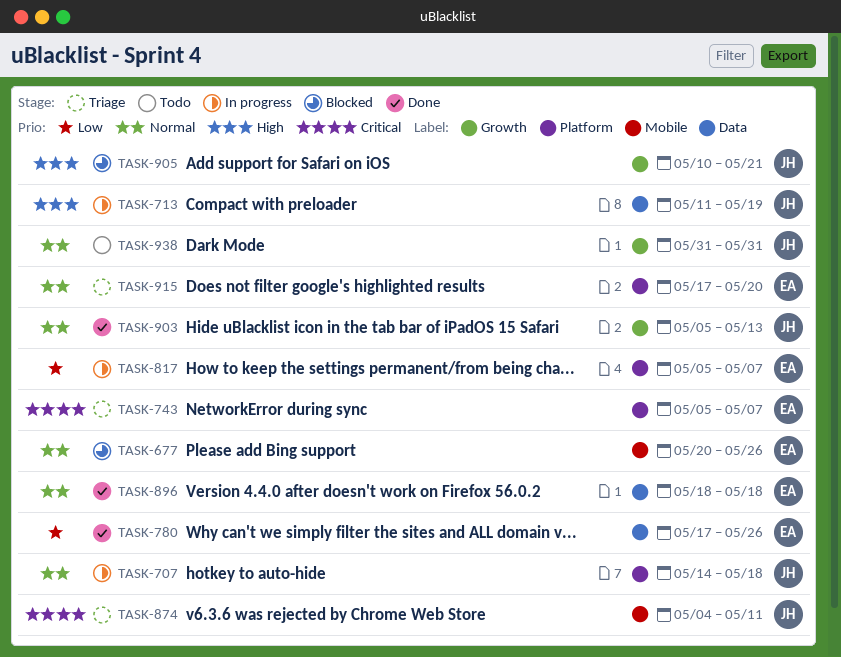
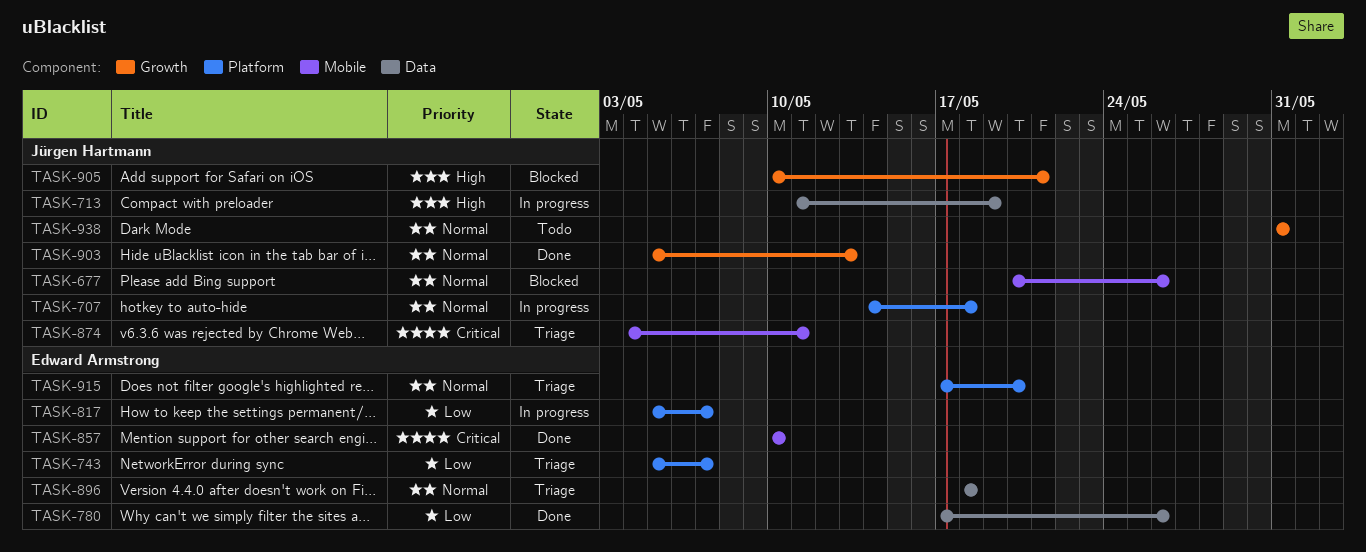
TASK-677, owner: Edward Armstrong -> Jürgen Hartmann
TASK-743, priority: Critical -> Low
TASK-857: none -> present
TASK-896, status: Done -> Triage

